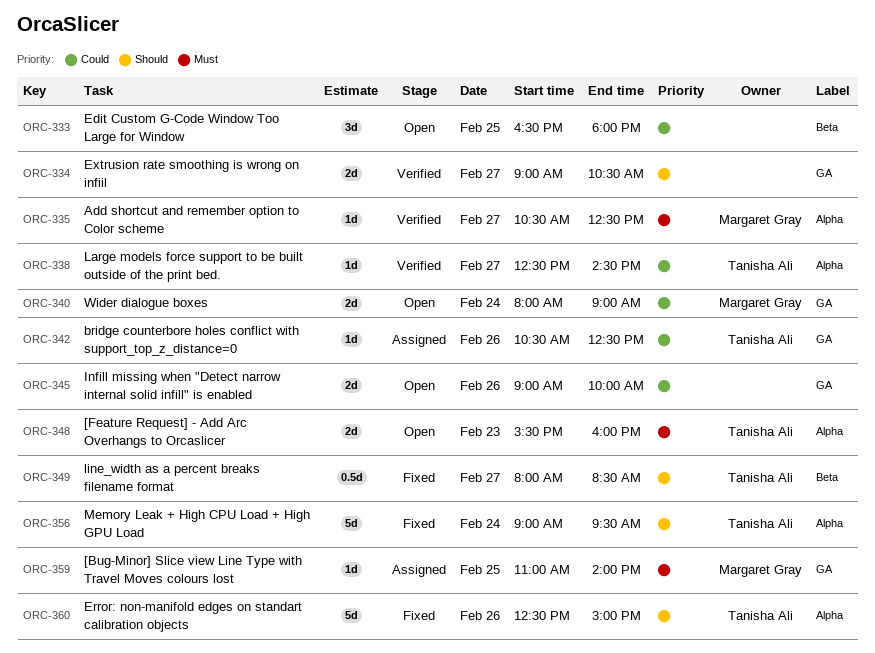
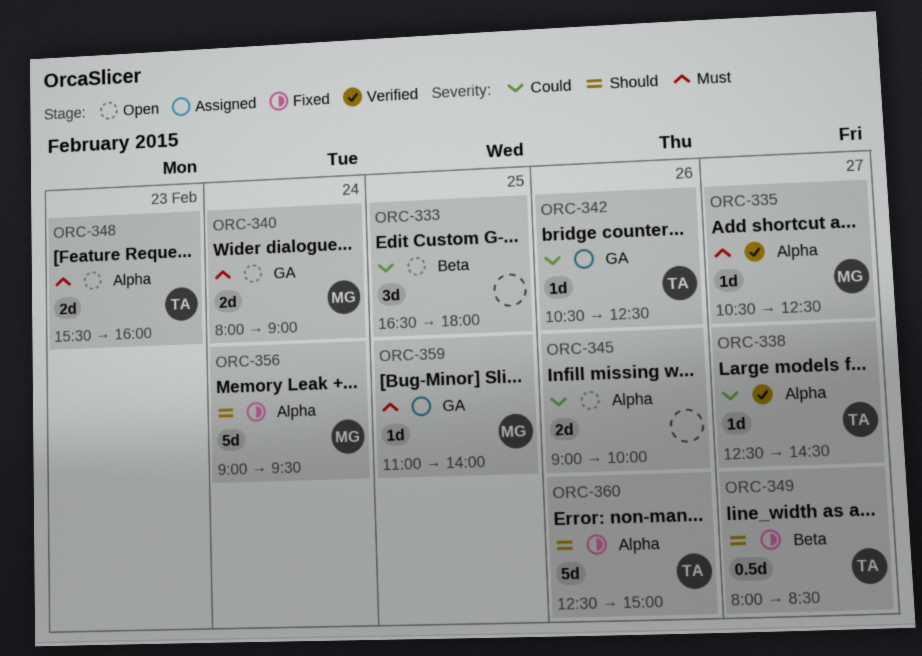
ORC-334: present -> none
ORC-340, priority: Could -> Must
ORC-345, label: GA -> Alpha
ORC-356, owner: Tanisha Ali -> Margaret Gray

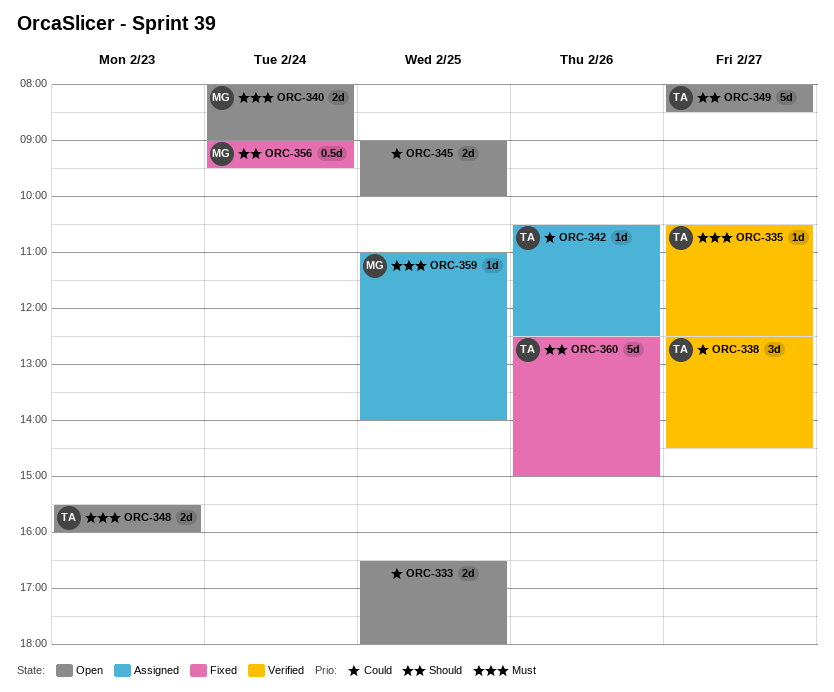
ORC-333, estimate: 3d -> 2d
ORC-335, owner: MG -> TA
ORC-338, estimate: 1d -> 3d
ORC-345, day: Feb 26 -> Feb 25
ORC-349, status: Fixed -> Open
ORC-349, estimate: 0.5d -> 5d
ORC-356, estimate: 5d -> 0.5d

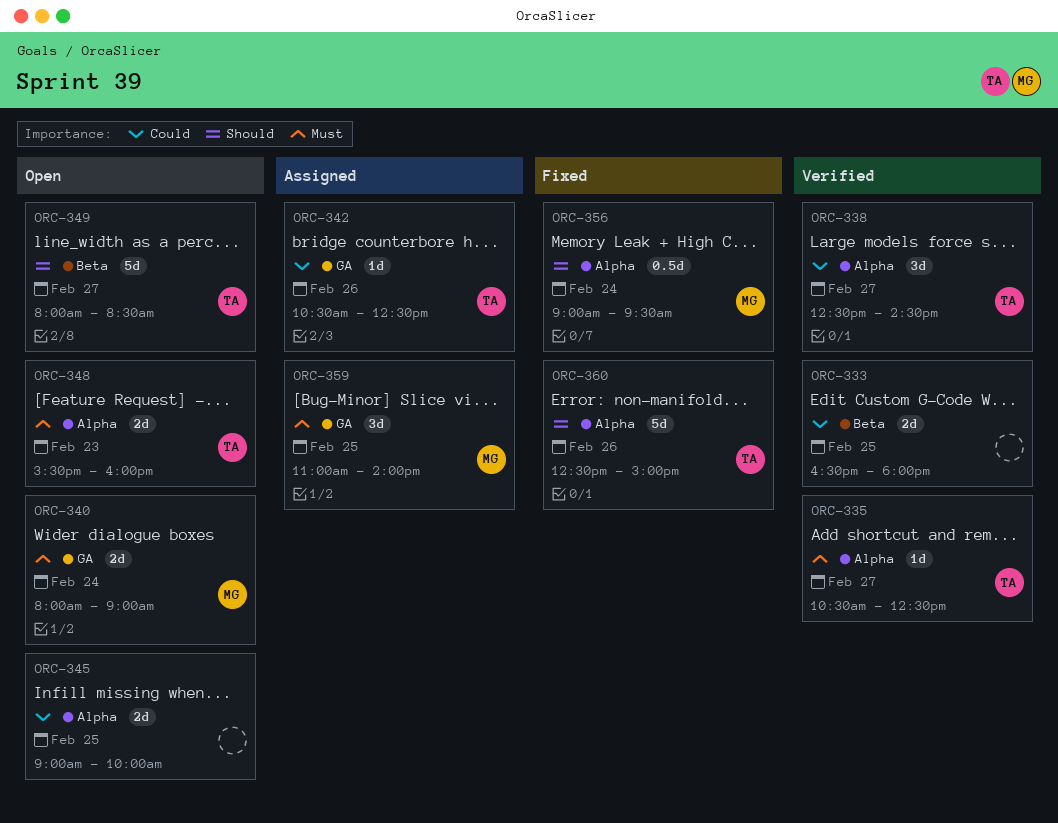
ORC-333, status: Open -> Verified
ORC-359, estimate: 1d -> 3d

